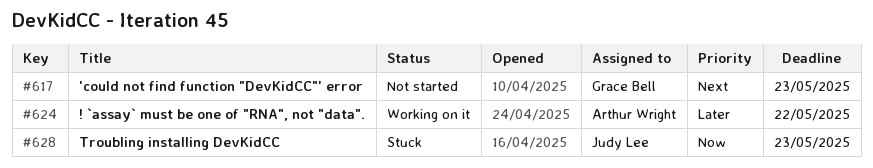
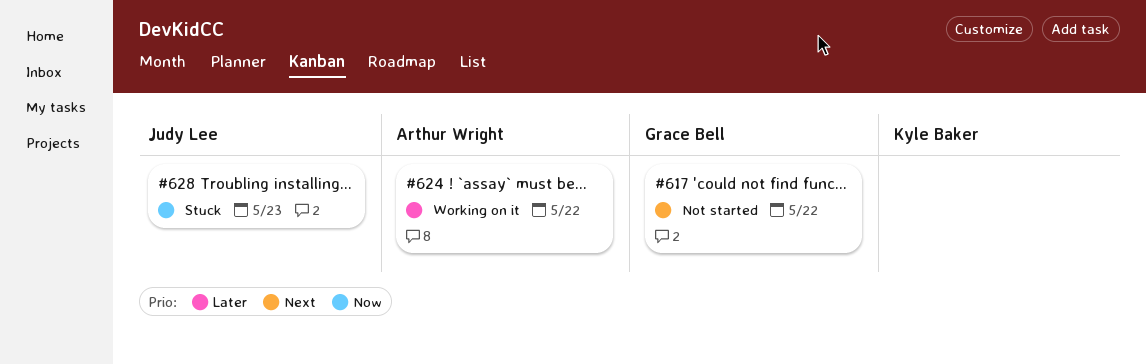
#617, due: May 23 -> May 22

